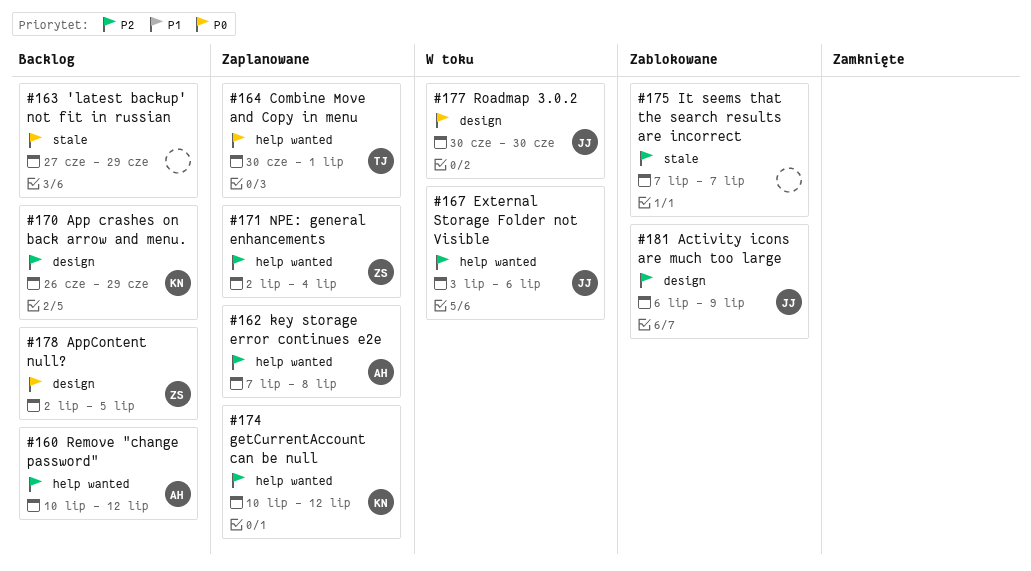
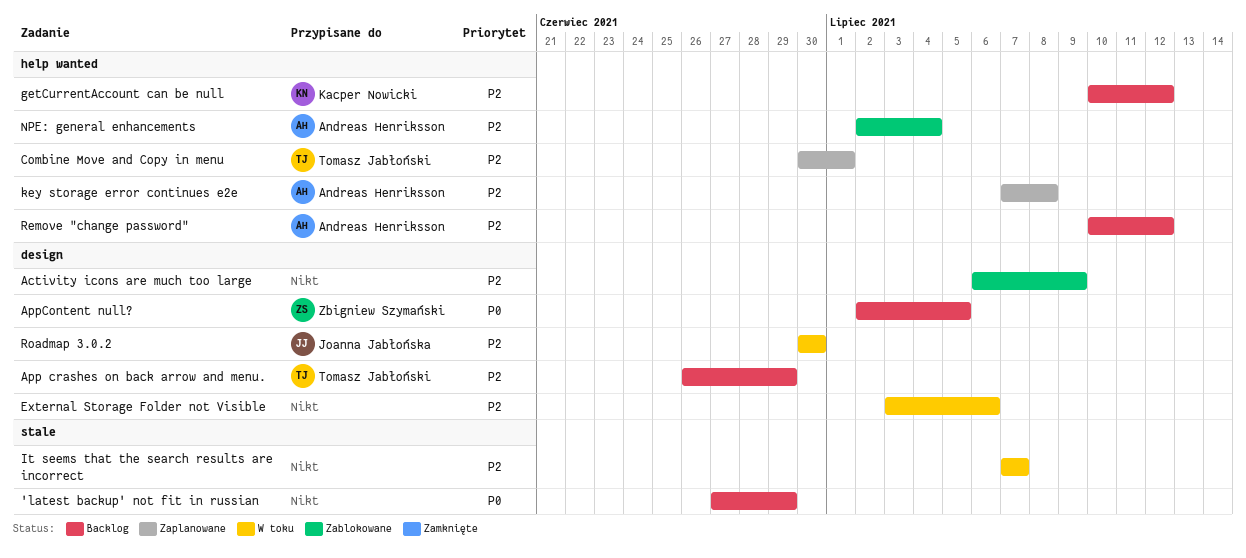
Activity icons are much too large, owner: Joanna Jabłońska -> none
App crashes on back arrow and menu., owner: Kacper Nowicki -> Tomasz Jabłoński
Combine Move and Copy in menu, priority: P0 -> P2
External Storage Folder not Visible, owner: Joanna Jabłońska -> none
External Storage Folder not Visible, label: help wanted -> design
getCurrentAccount can be null, status: Zaplanowane -> Backlog
It seems that the search results are incorrect, status: Zablokowane -> W toku
NPE: general enhancements, status: Zaplanowane -> Zablokowane
NPE: general enhancements, owner: Zbigniew Szymański -> Andreas Henriksson
Roadmap 3.0.2, priority: P0 -> P2

